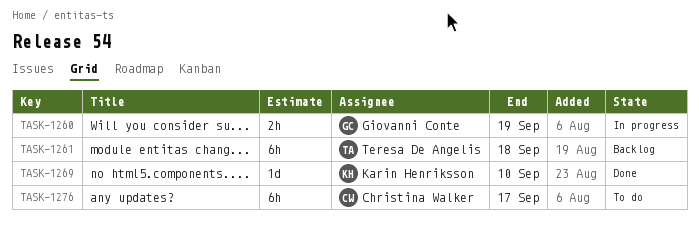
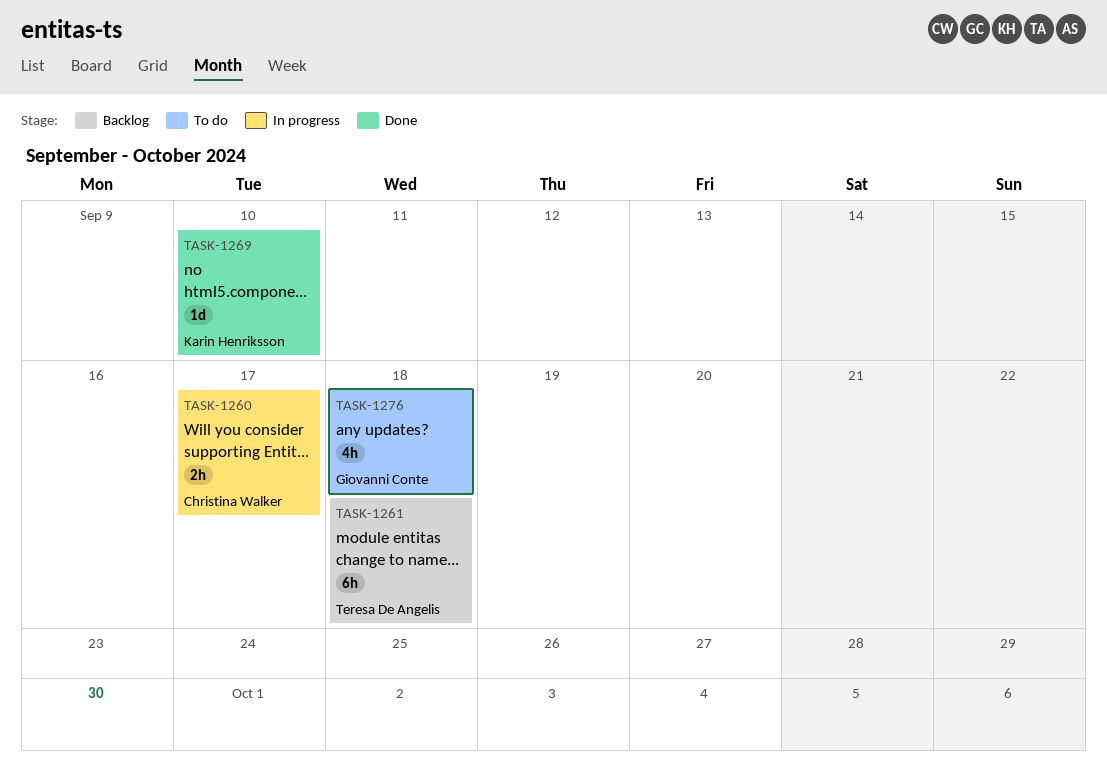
TASK-1260, owner: Giovanni Conte -> Christina Walker
TASK-1260, due: Sep 19 -> Sep 17
TASK-1276, owner: Christina Walker -> Giovanni Conte
TASK-1276, estimate: 6h -> 4h
TASK-1276, due: Sep 17 -> Sep 18

